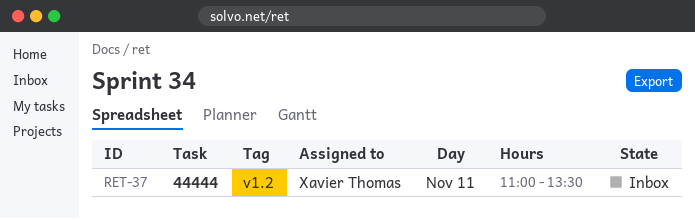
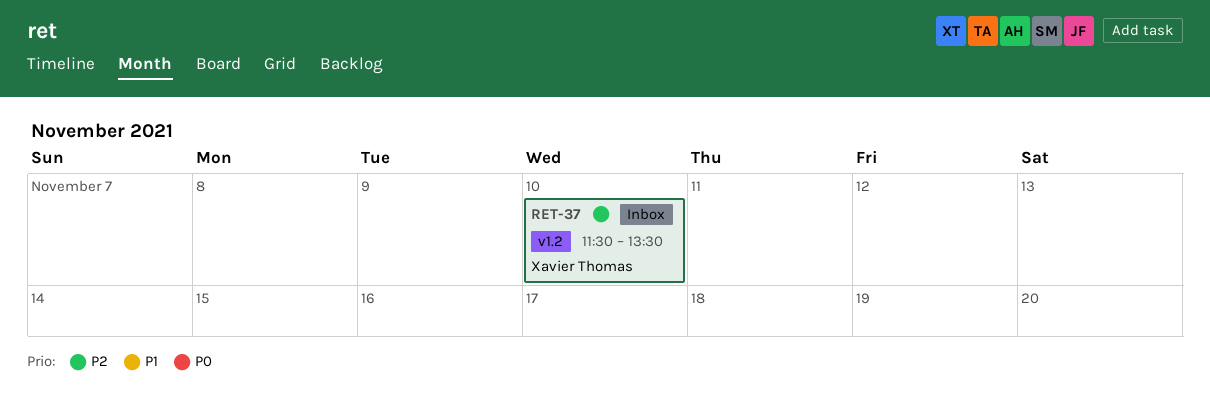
RET-37, day: Nov 11 -> Nov 10
RET-37, begins: 11:00 -> 11:30

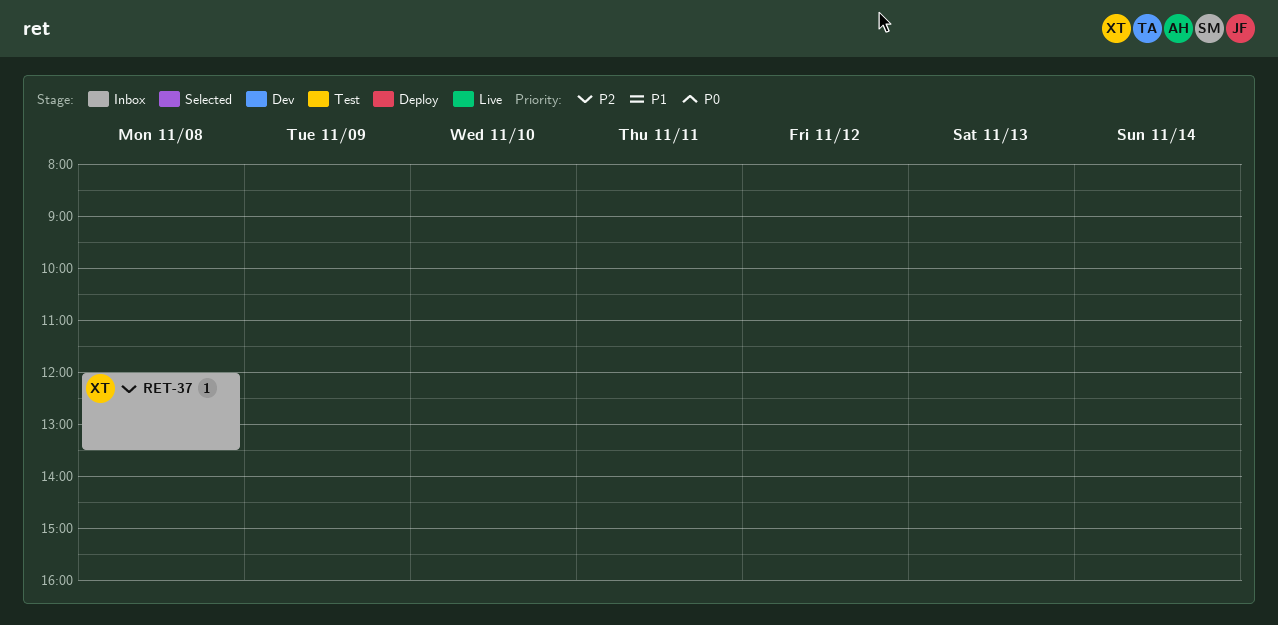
RET-37, day: Nov 10 -> Nov 8
RET-37, begins: 11:30 -> 12:00

